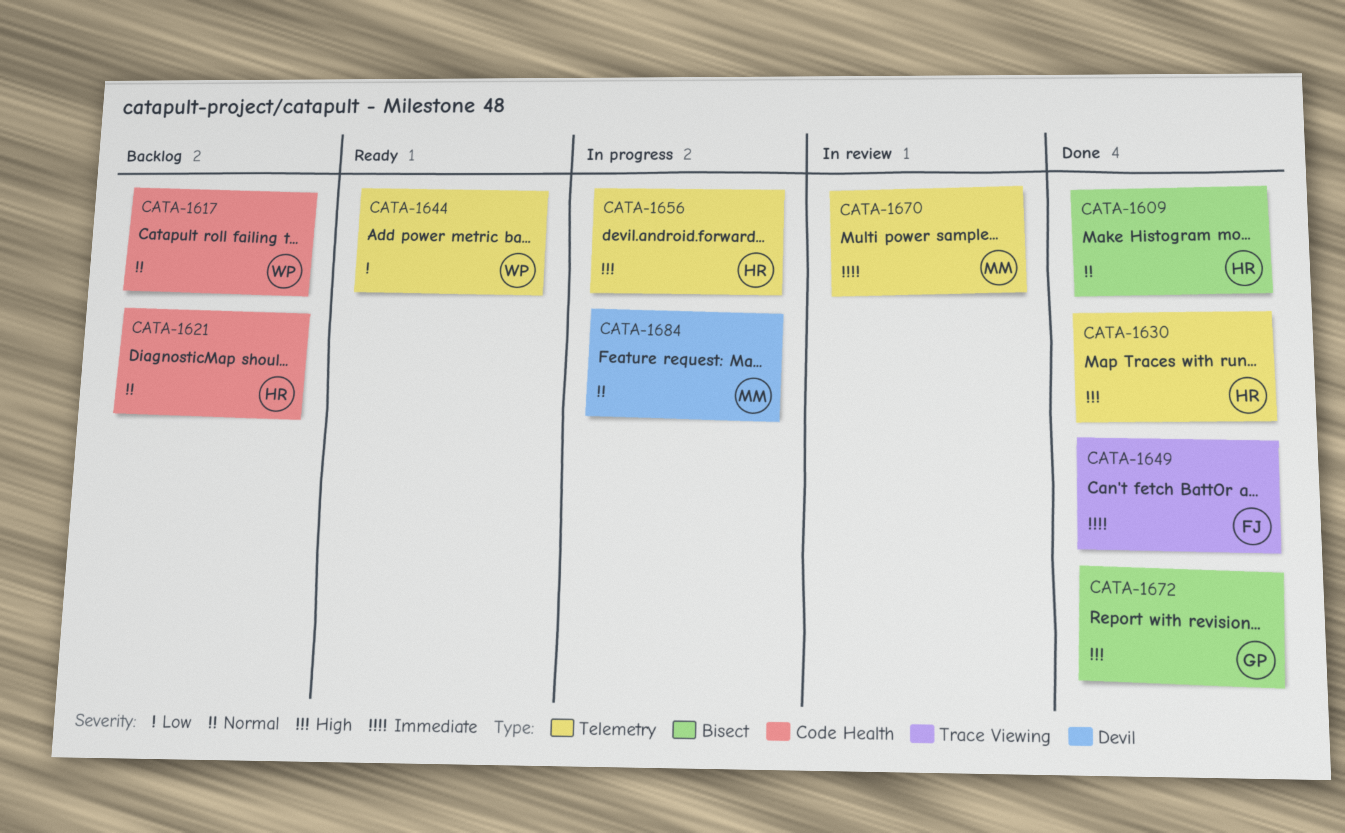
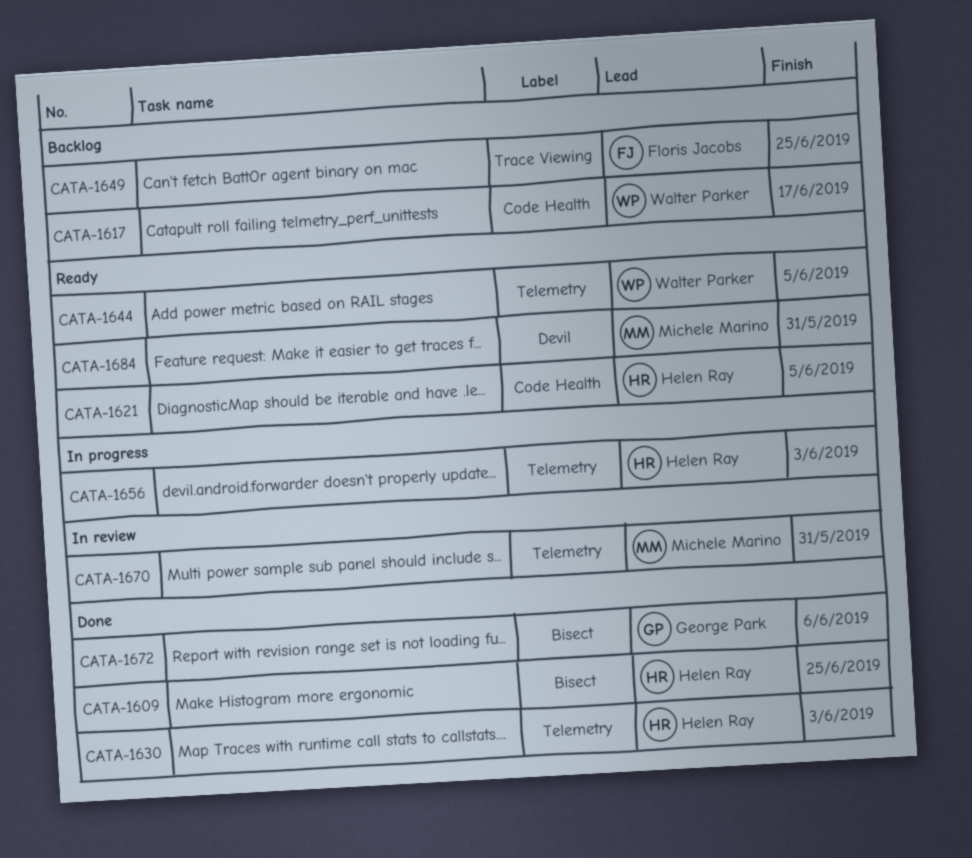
CATA-1621, status: Backlog -> Ready
CATA-1649, status: Done -> Backlog
CATA-1684, status: In progress -> Ready

